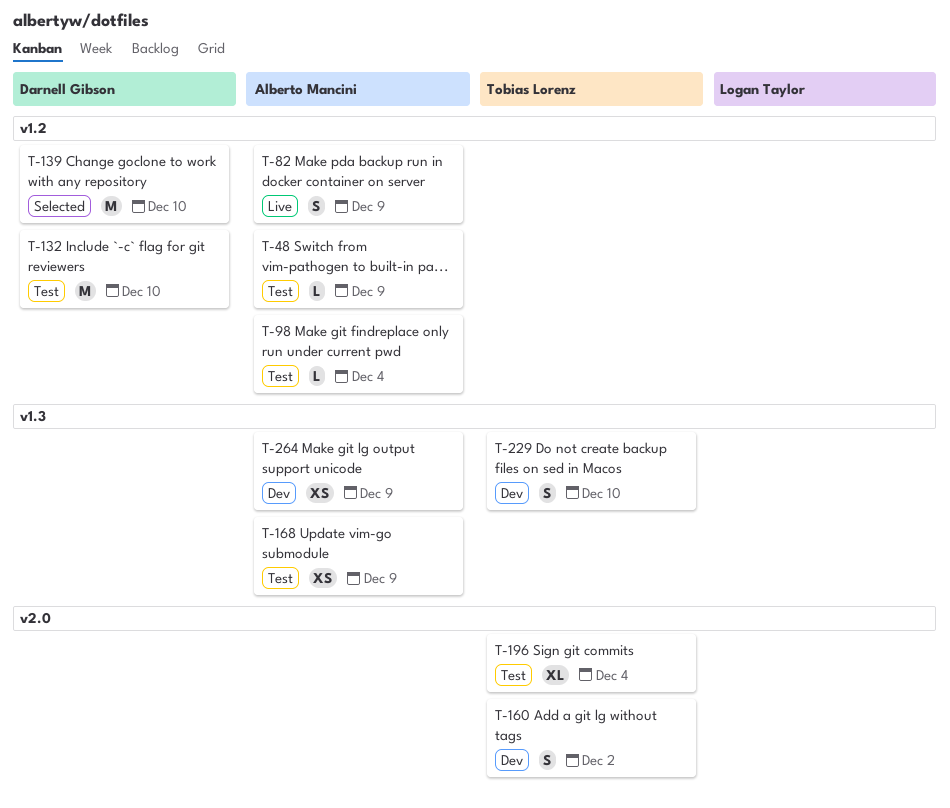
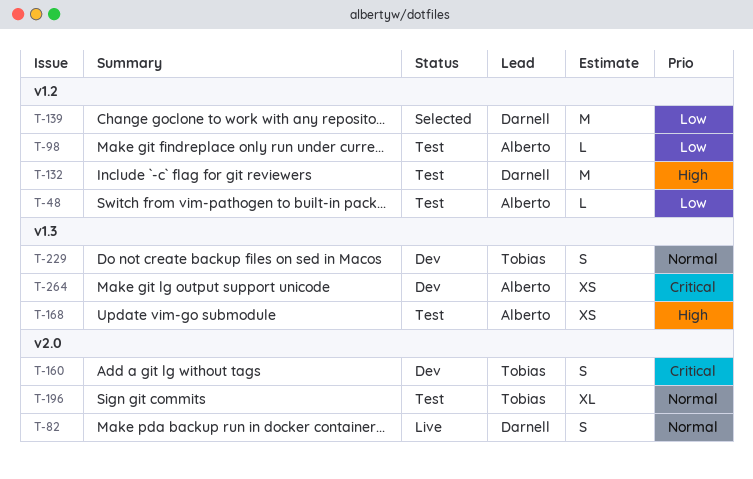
T-82, owner: Alberto Mancini -> Darnell Gibson
T-82, label: v1.2 -> v2.0

